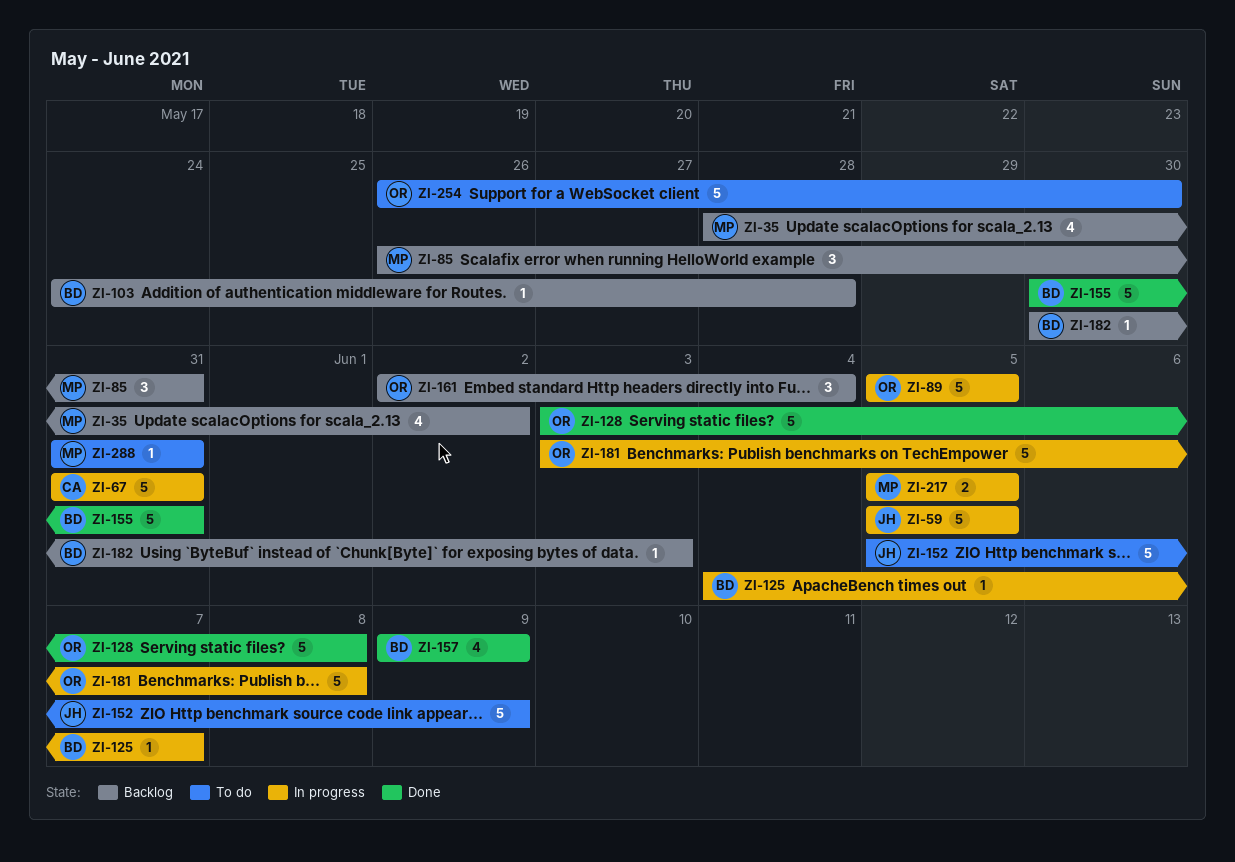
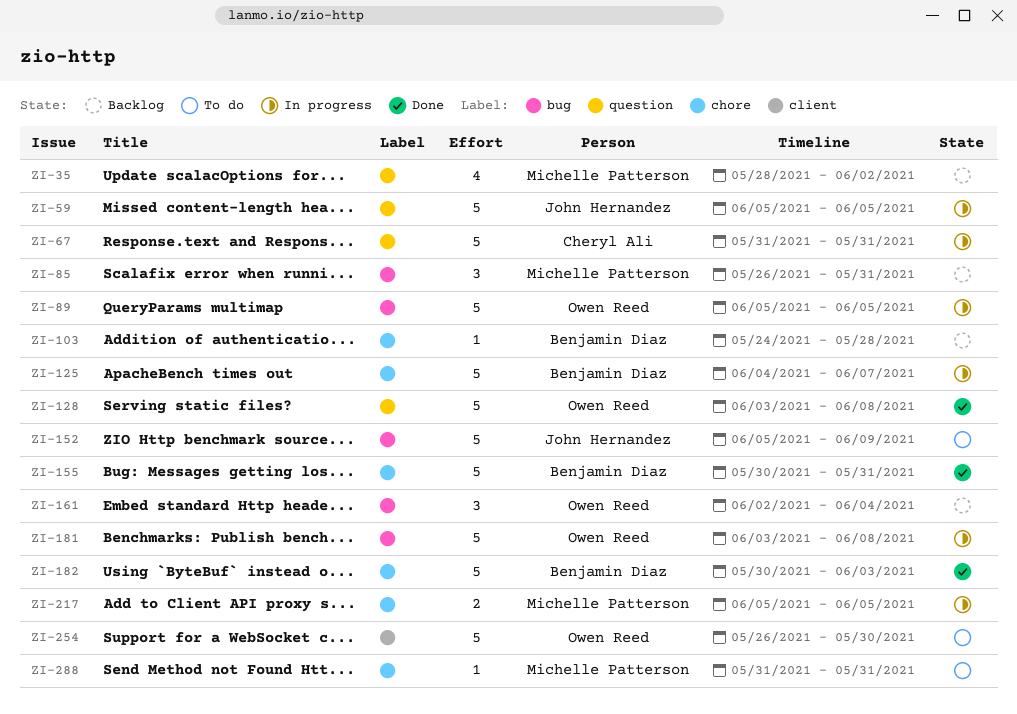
ZI-125, estimate: 1 -> 5
ZI-157: present -> none
ZI-182, status: Backlog -> Done
ZI-182, estimate: 1 -> 5

